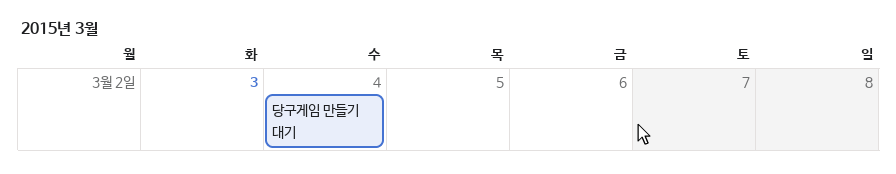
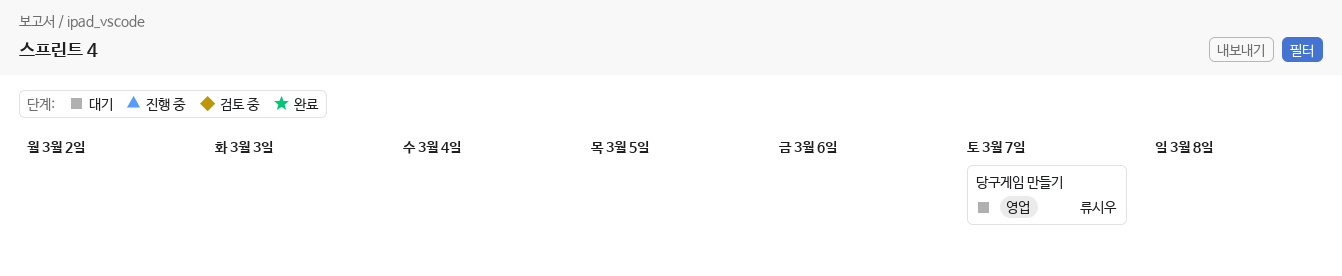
당구게임 만들기, due: Mar 4 -> Mar 7

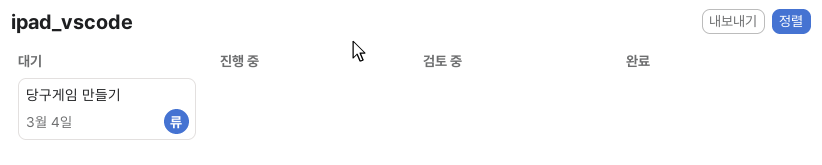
당구게임 만들기, due: Mar 7 -> Mar 4

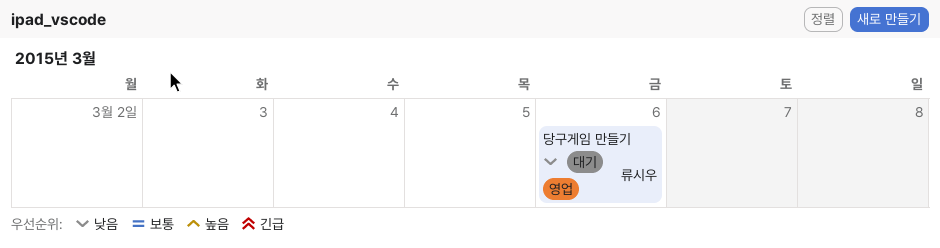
당구게임 만들기, due: Mar 4 -> Mar 6

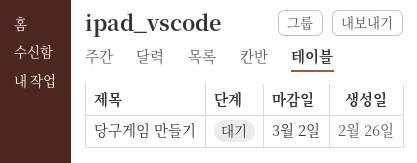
당구게임 만들기, due: Mar 6 -> Mar 2

